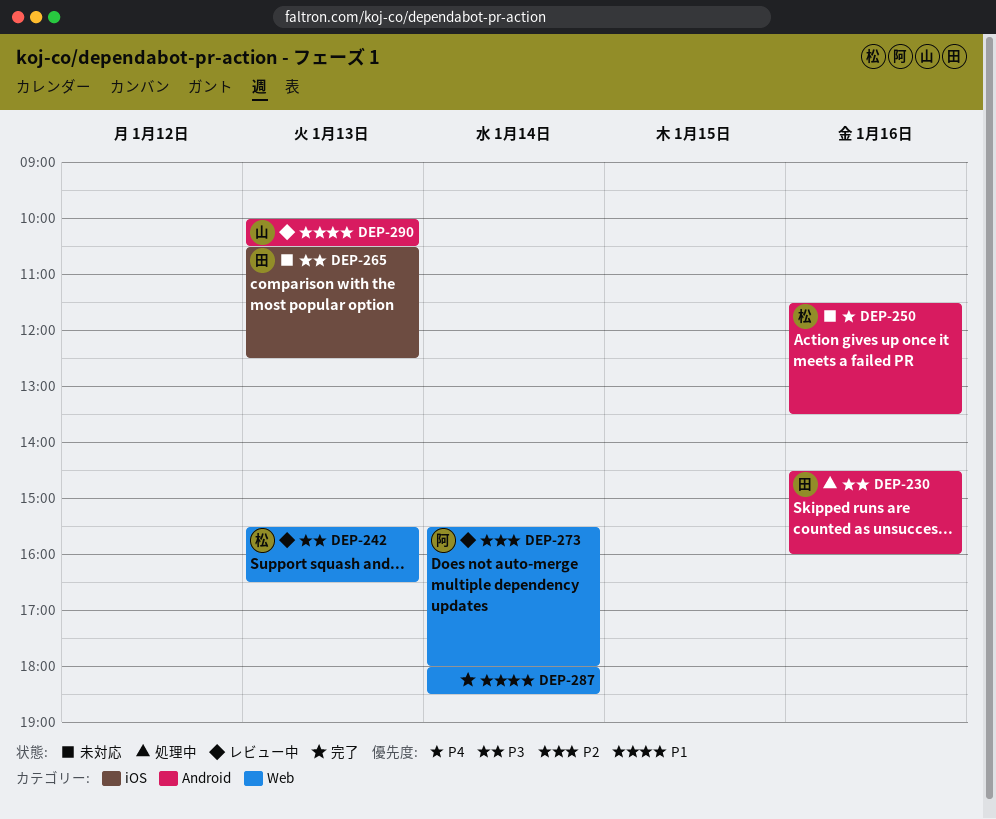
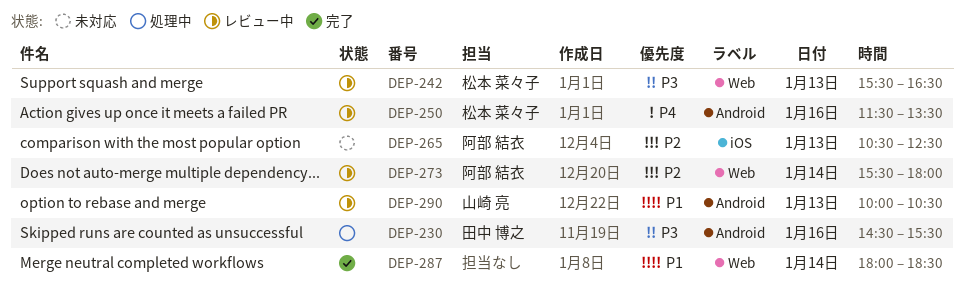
DEP-230, ends: 16:00 -> 15:30
DEP-250, status: 未対応 -> レビュー中
DEP-265, owner: 田中 博之 -> 阿部 結衣
DEP-265, priority: P3 -> P2

